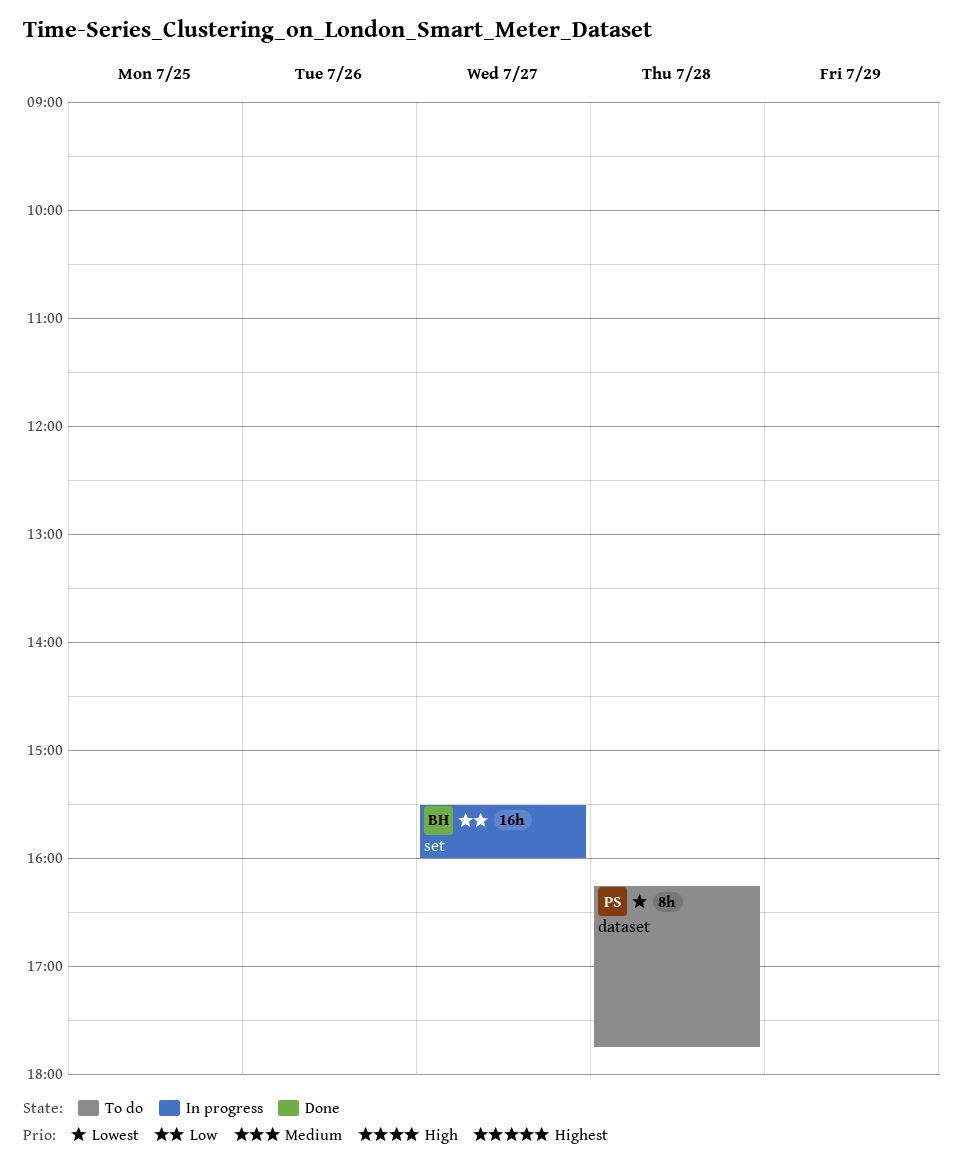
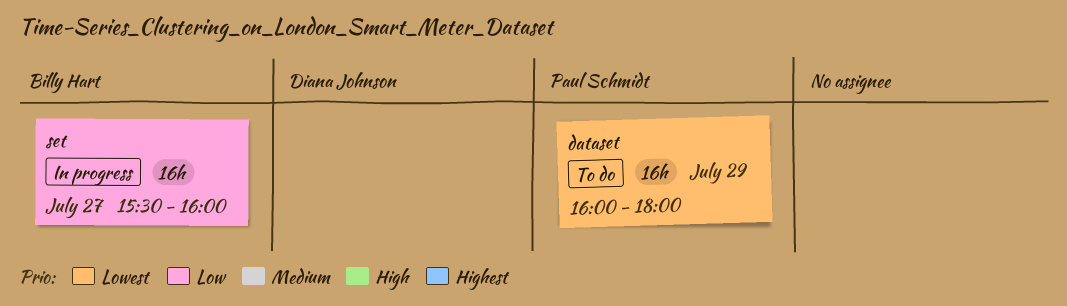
dataset, estimate: 8h -> 16h
dataset, day: Jul 28 -> Jul 29
dataset, begins: 16:15 -> 16:00
dataset, ends: 17:45 -> 18:00

